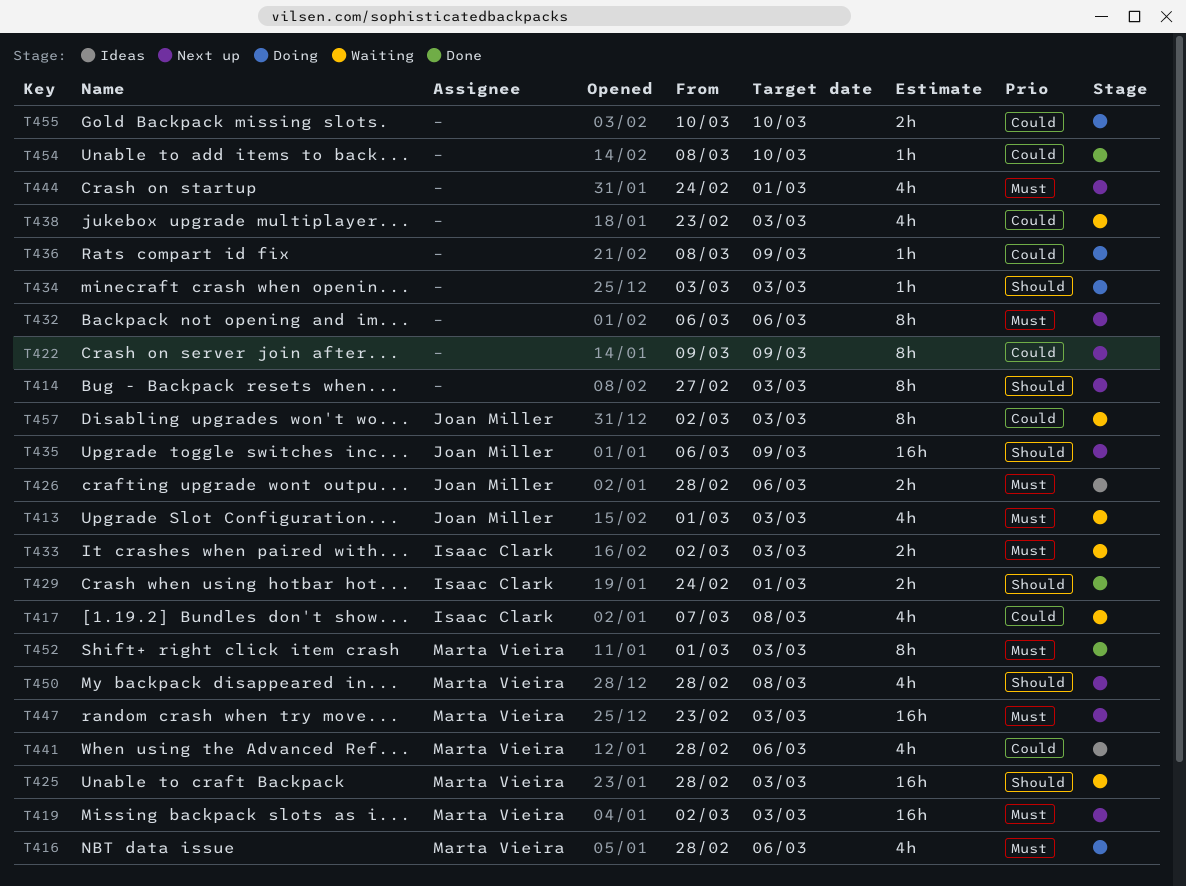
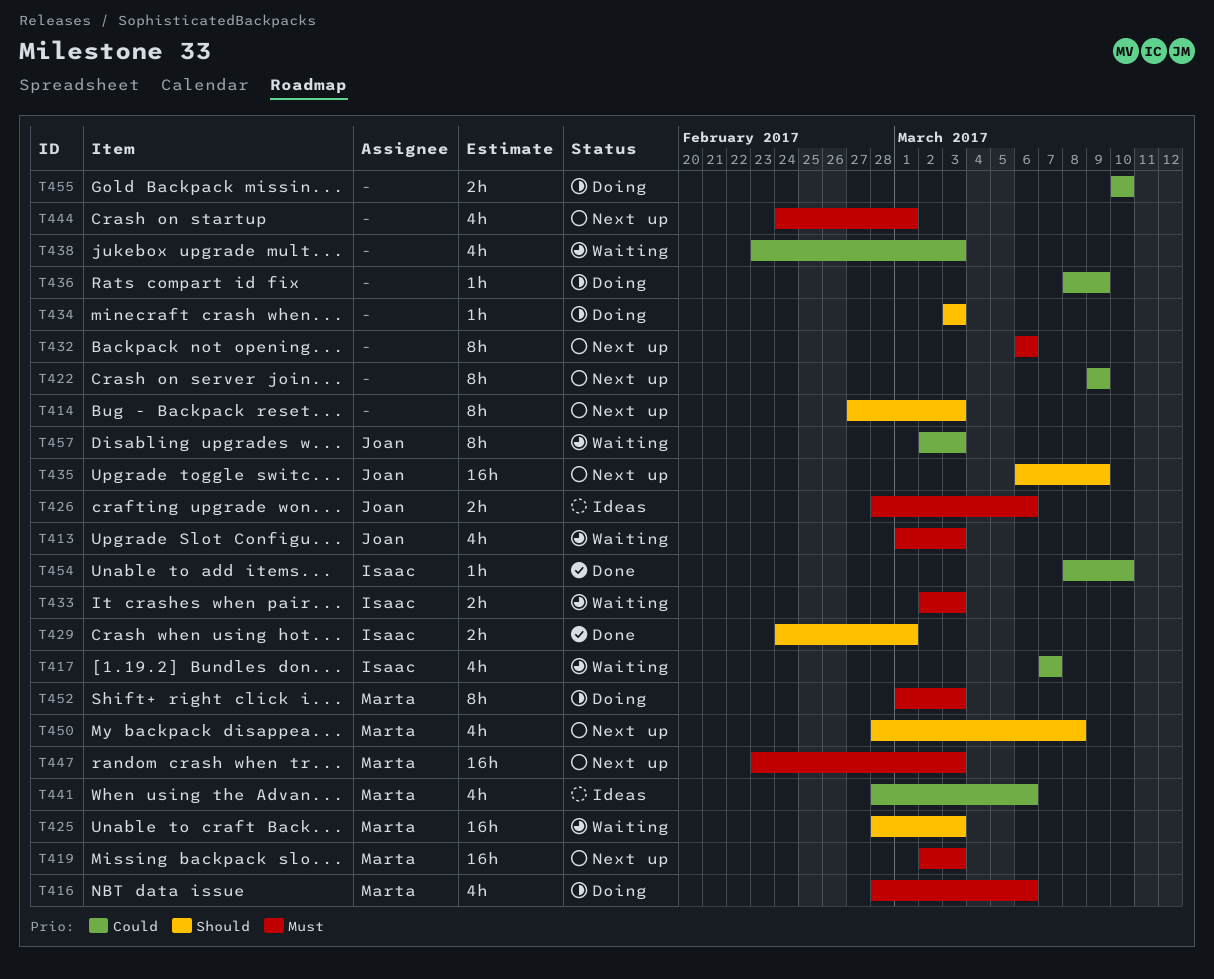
T417, due: Mar 8 -> Mar 7
T452, status: Done -> Doing
T454, owner: none -> Isaac Clark

